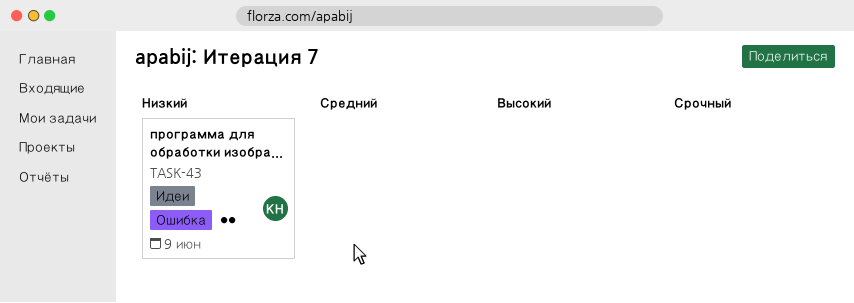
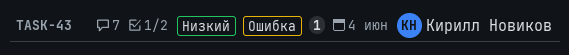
TASK-43, estimate: 2 -> 1
TASK-43, due: Jun 9 -> Jun 4

